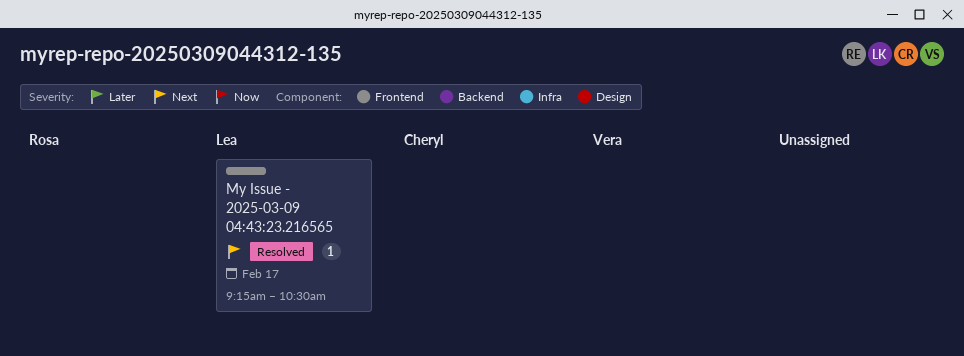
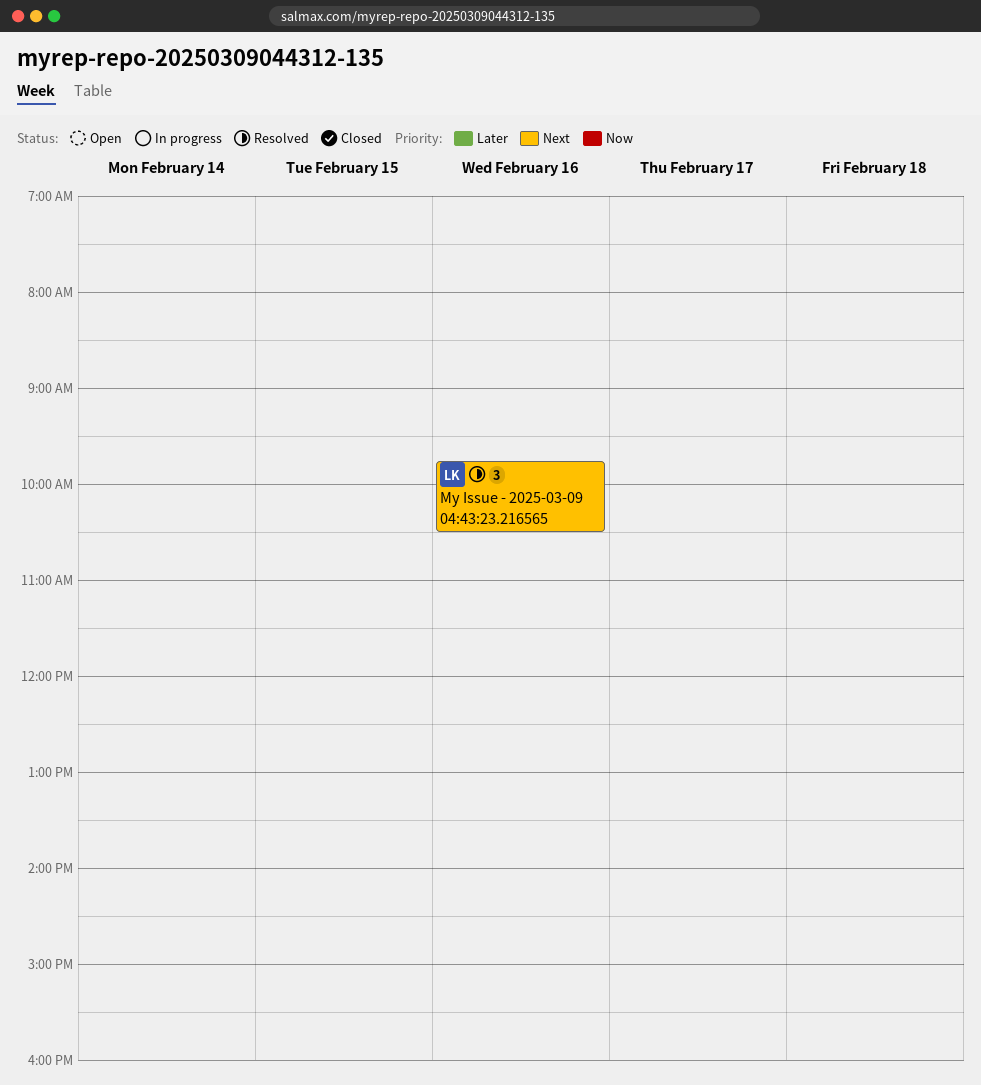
My Issue - 2025-03-09 04:43:23.216565, estimate: 1 -> 3
My Issue - 2025-03-09 04:43:23.216565, day: Feb 17 -> Feb 16
My Issue - 2025-03-09 04:43:23.216565, begins: 09:15 -> 09:45

